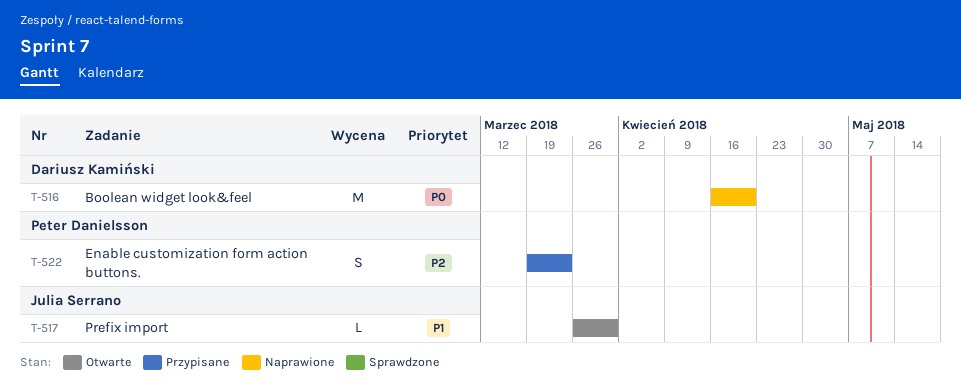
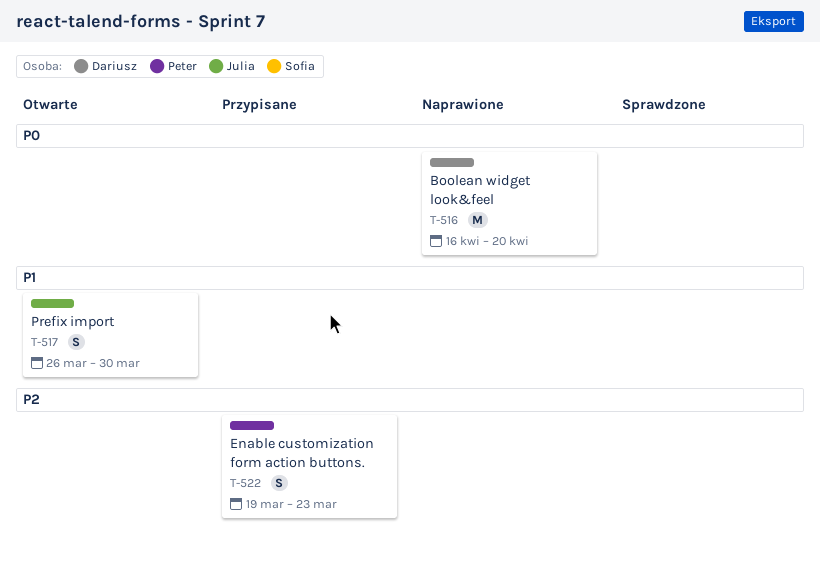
T-517, estimate: L -> S

